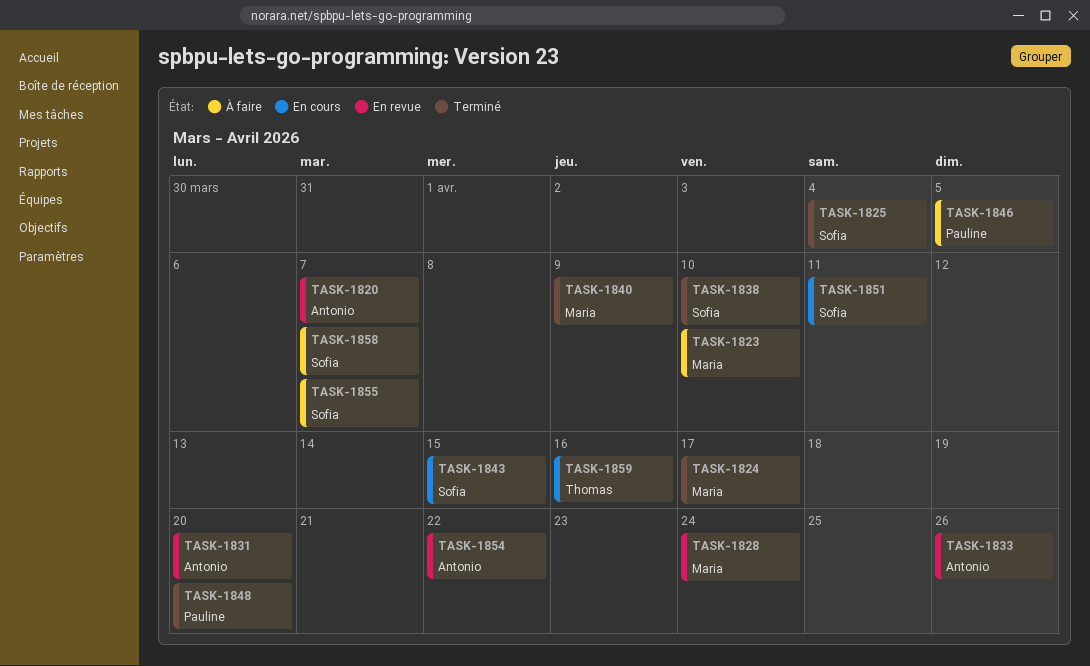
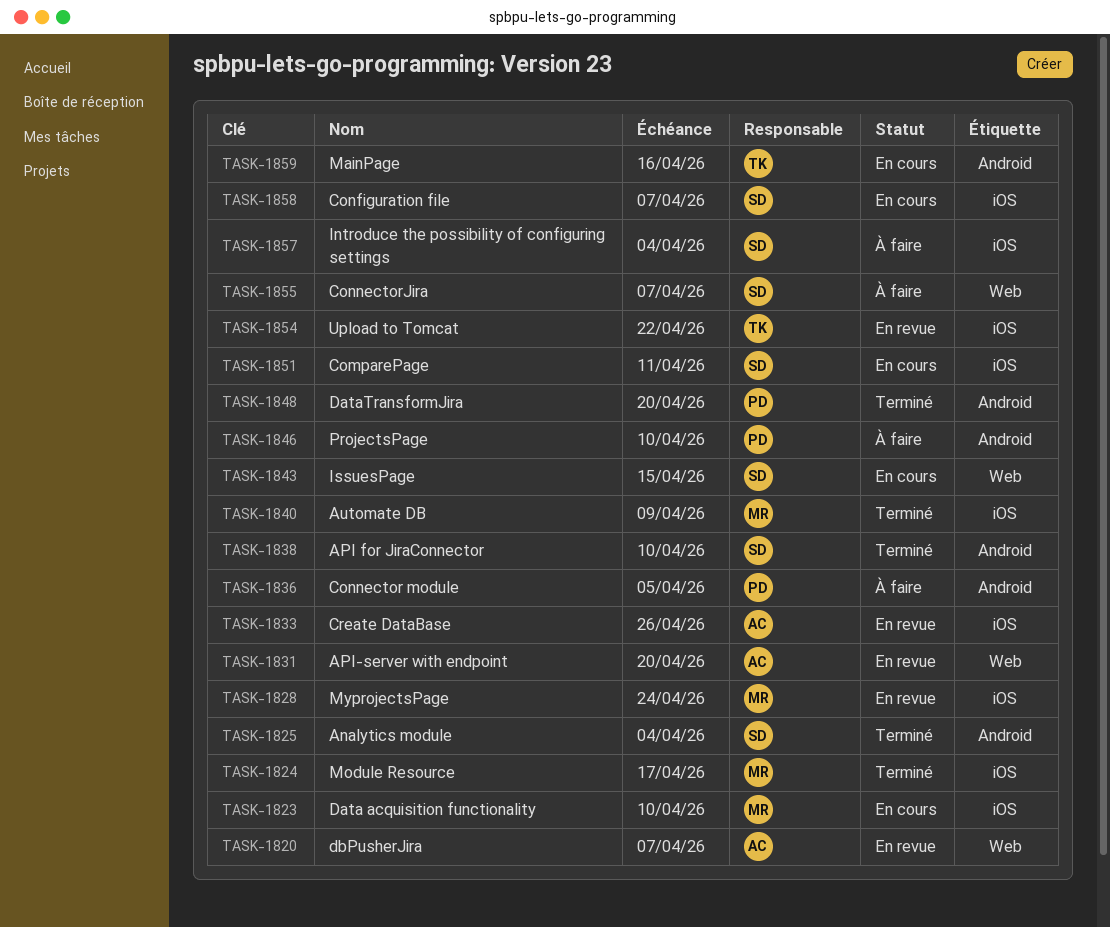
TASK-1823, status: À faire -> En cours
TASK-1836: none -> present
TASK-1846, due: Apr 5 -> Apr 10
TASK-1854, owner: Antonio -> Thomas
TASK-1857: none -> present
TASK-1858, status: À faire -> En cours

